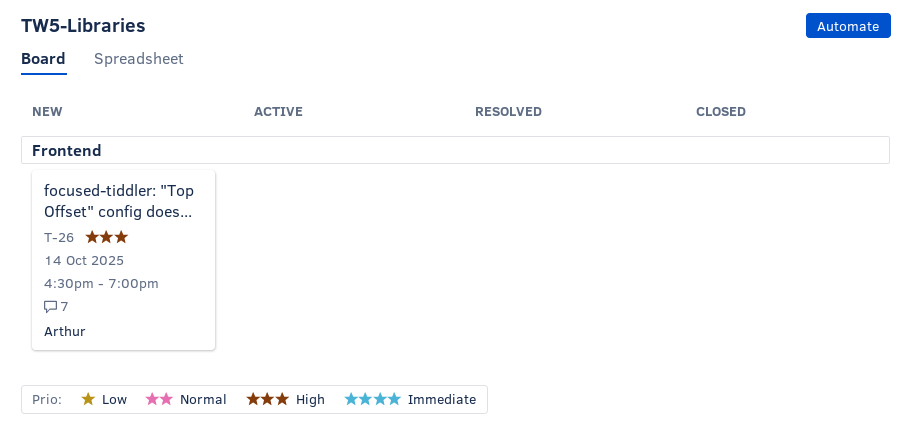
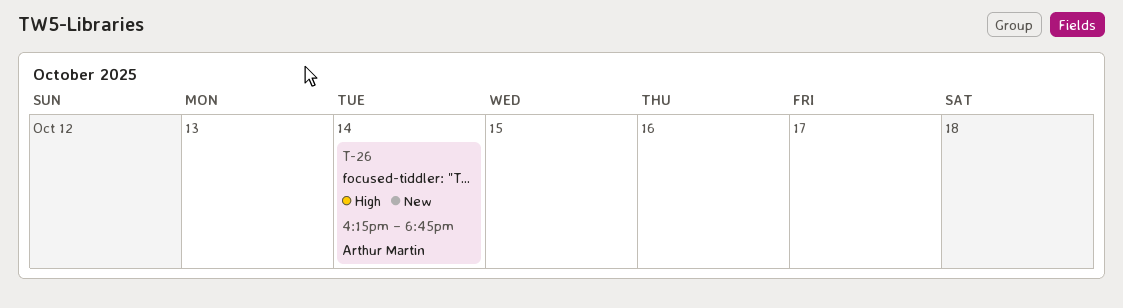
T-26, begins: 16:30 -> 16:15
T-26, ends: 19:00 -> 18:45

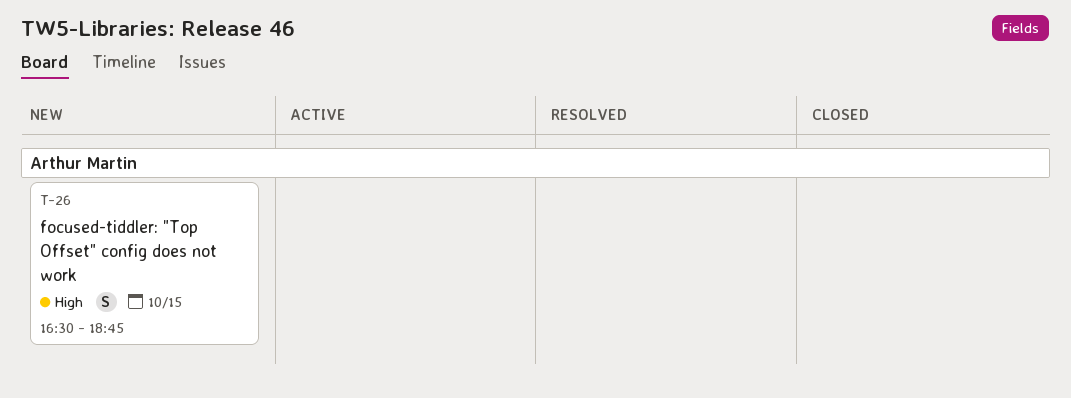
T-26, day: Oct 14 -> Oct 15
T-26, begins: 16:15 -> 16:30

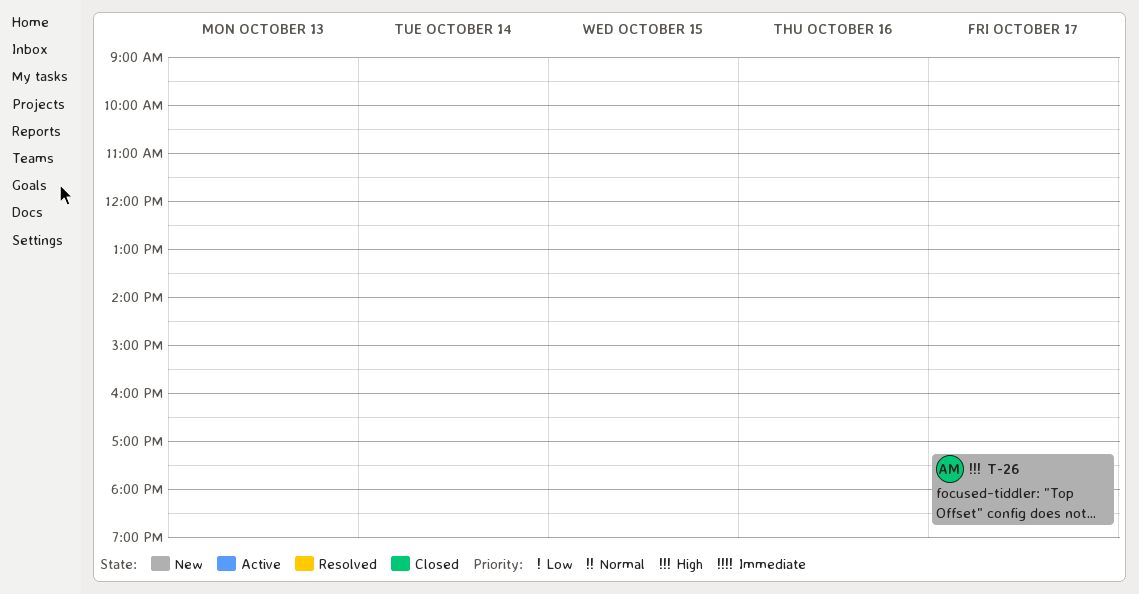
T-26, day: Oct 15 -> Oct 17
T-26, begins: 16:30 -> 17:15

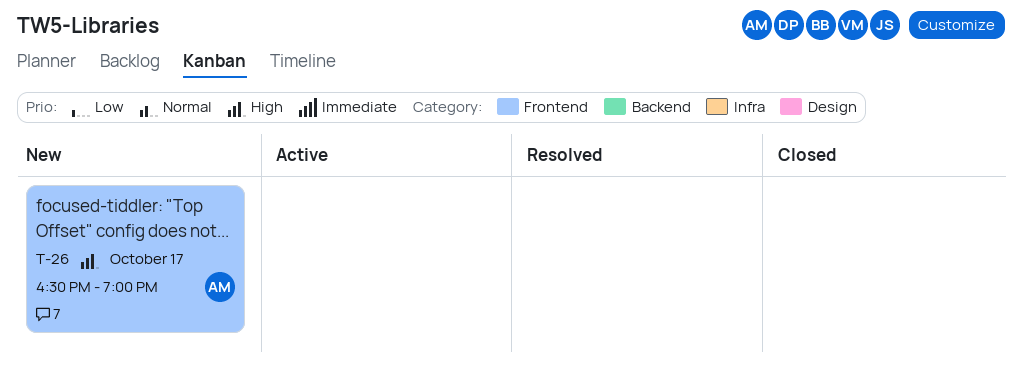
T-26, begins: 17:15 -> 16:30
T-26, ends: 18:45 -> 19:00

